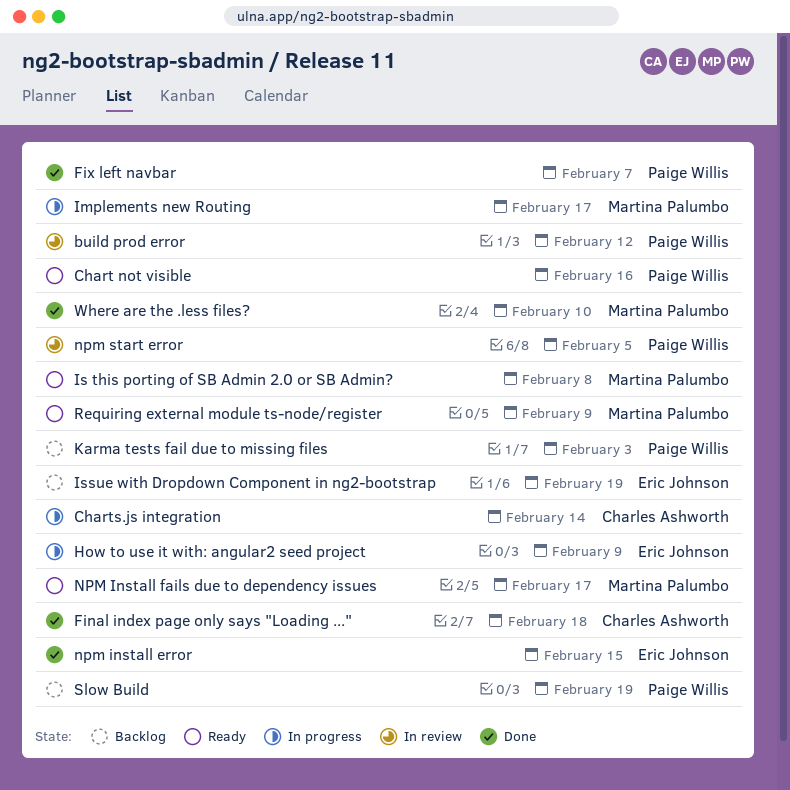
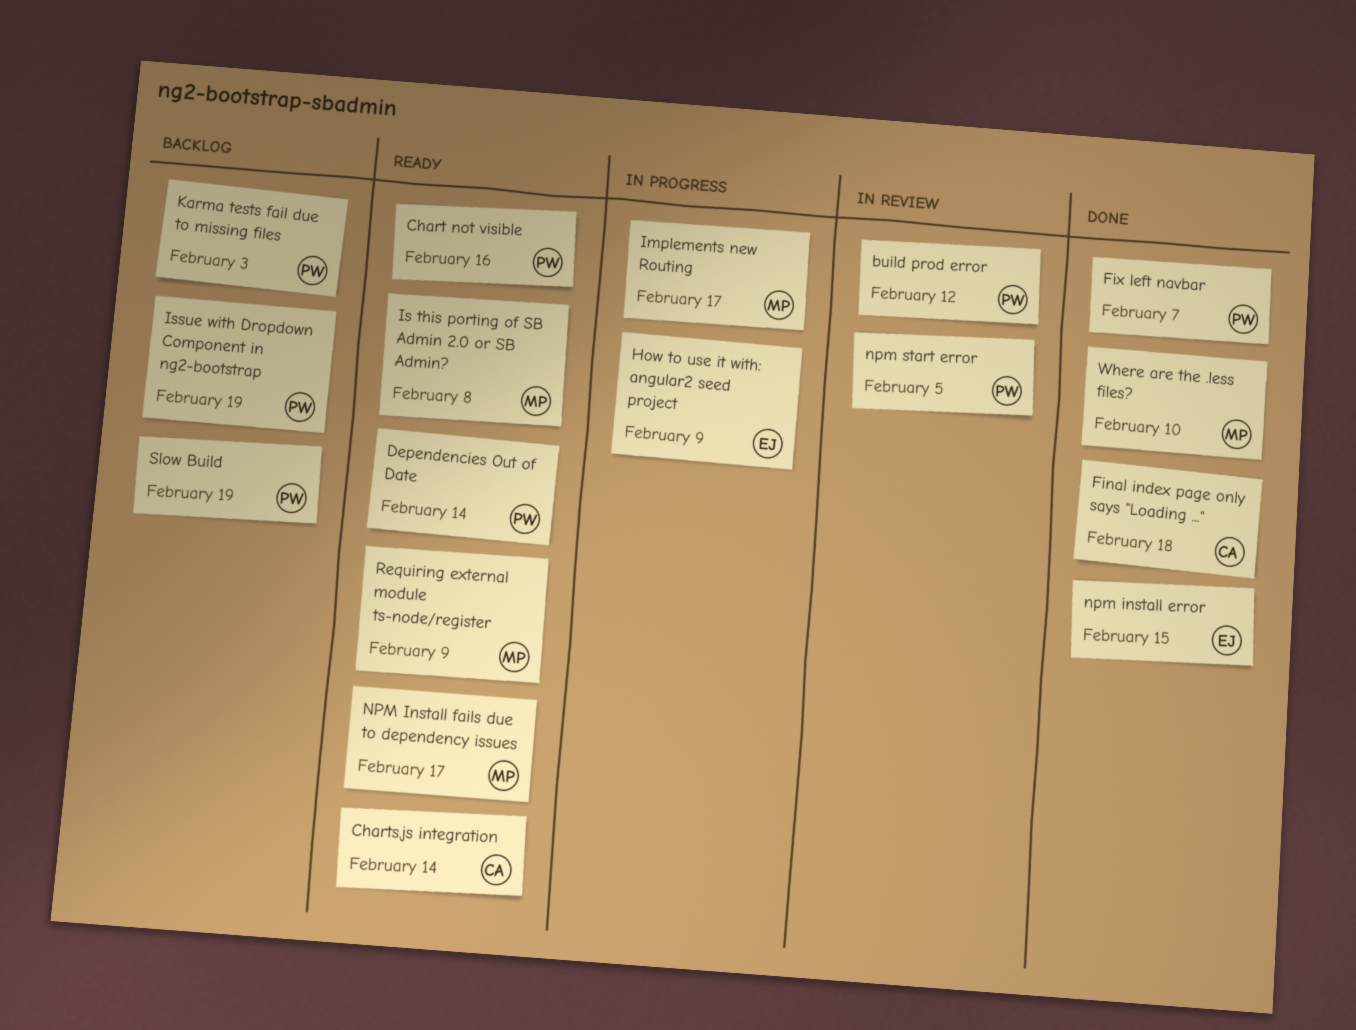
Charts.js integration, status: In progress -> Ready
Dependencies Out of Date: none -> present
Issue with Dropdown Component in ng2-bootstrap, owner: Eric Johnson -> Paige Willis

